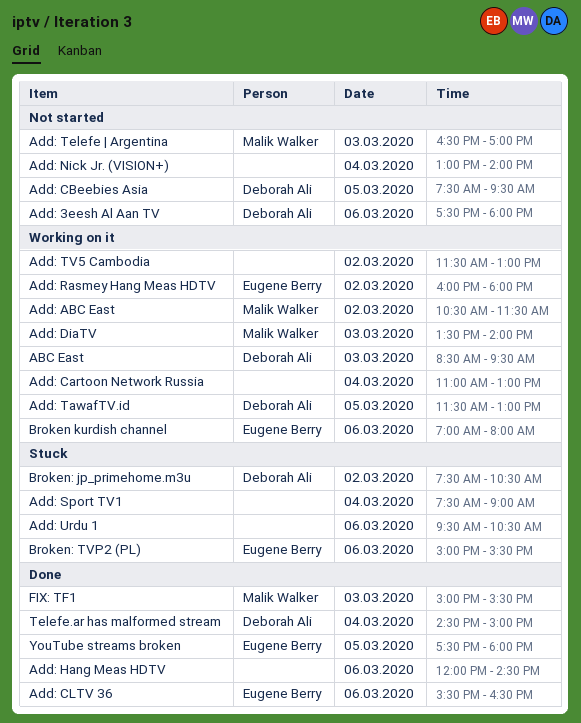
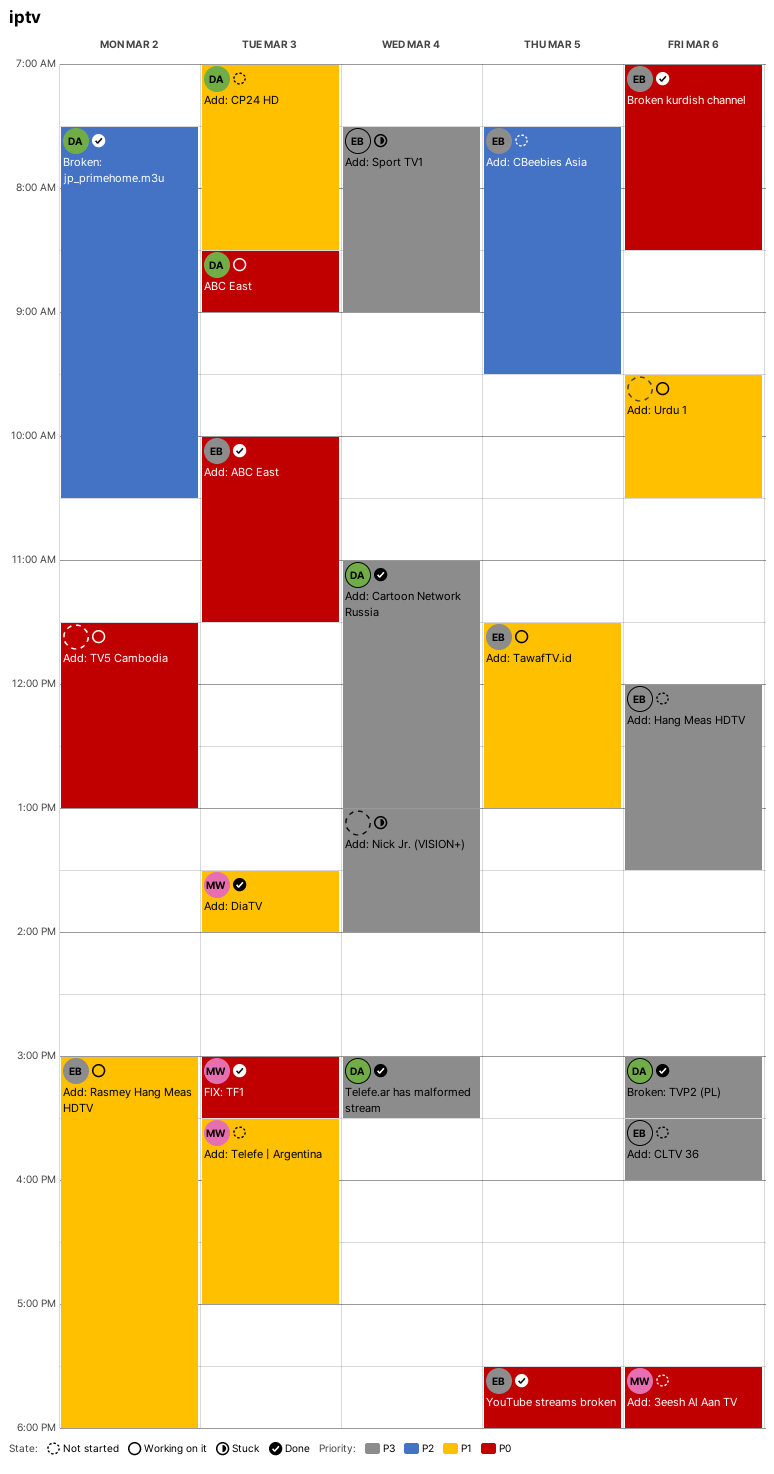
ABC East, ends: 09:30 -> 09:00
Add: 3eesh Al Aan TV, owner: Deborah Ali -> Malik Walker
Add: ABC East, status: Working on it -> Done
Add: ABC East, owner: Malik Walker -> Eugene Berry
Add: ABC East, day: Mar 2 -> Mar 3
Add: ABC East, begins: 10:30 -> 10:00
Add: Cartoon Network Russia, status: Working on it -> Done
Add: Cartoon Network Russia, owner: none -> Deborah Ali
Add: CBeebies Asia, owner: Deborah Ali -> Eugene Berry
Add: CLTV 36, status: Done -> Not started
Add: CLTV 36, ends: 16:30 -> 16:00
Add: CP24 HD: none -> present
Add: DiaTV, status: Working on it -> Done
Add: Hang Meas HDTV, status: Done -> Not started
Add: Hang Meas HDTV, owner: none -> Eugene Berry
Add: Hang Meas HDTV, ends: 14:30 -> 13:30
Add: Nick Jr. (VISION+), status: Not started -> Stuck
Add: Rasmey Hang Meas HDTV, begins: 16:00 -> 15:00
Add: Sport TV1, owner: none -> Eugene Berry
Add: TawafTV.id, owner: Deborah Ali -> Eugene Berry
Add: Telefe | Argentina, begins: 16:30 -> 15:30
Add: Urdu 1, status: Stuck -> Working on it
Broken kurdish channel, status: Working on it -> Done
Broken kurdish channel, ends: 08:00 -> 08:30
Broken: jp_primehome.m3u, status: Stuck -> Done
Broken: TVP2 (PL), status: Stuck -> Done
Broken: TVP2 (PL), owner: Eugene Berry -> Deborah Ali
Telefe.ar has malformed stream, begins: 14:30 -> 15:00
Telefe.ar has malformed stream, ends: 15:00 -> 15:30

